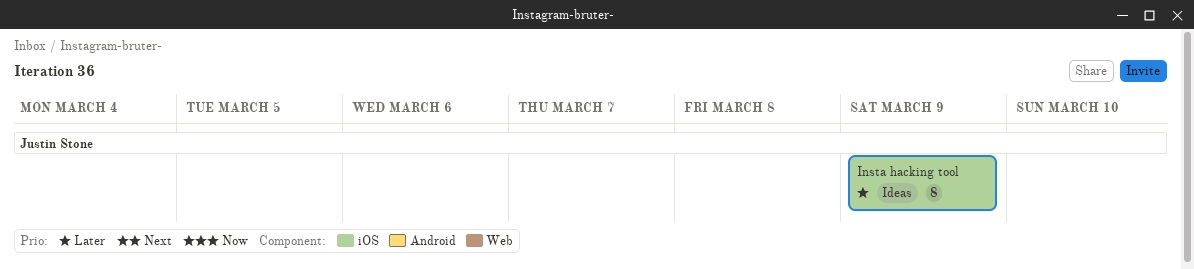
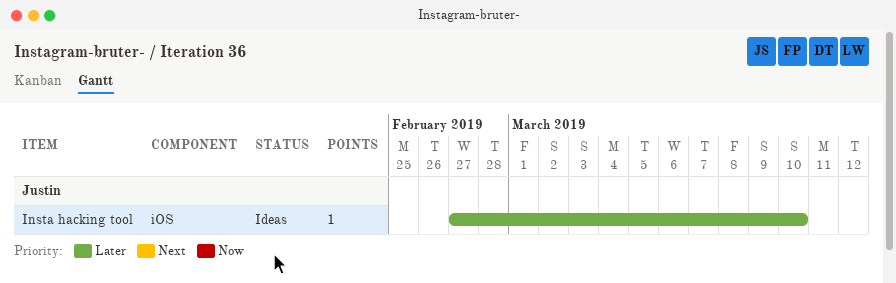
Insta hacking tool, estimate: 8 -> 1
Insta hacking tool, due: Mar 9 -> Mar 10

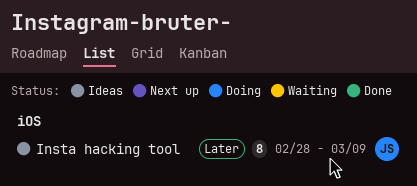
Insta hacking tool, estimate: 1 -> 8
Insta hacking tool, start: Feb 27 -> Feb 28
Insta hacking tool, due: Mar 10 -> Mar 9

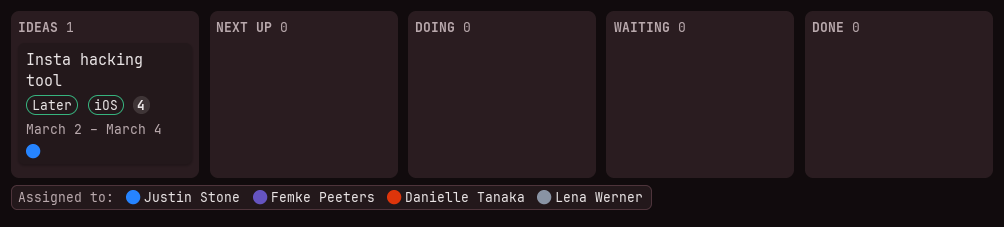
Insta hacking tool, estimate: 8 -> 4
Insta hacking tool, start: Feb 28 -> Mar 2
Insta hacking tool, due: Mar 9 -> Mar 4

